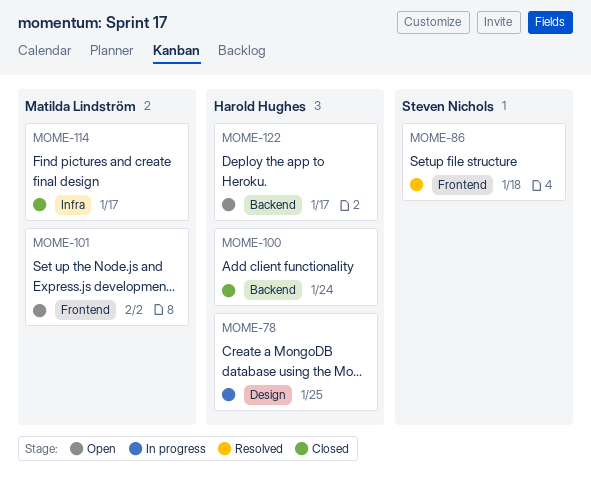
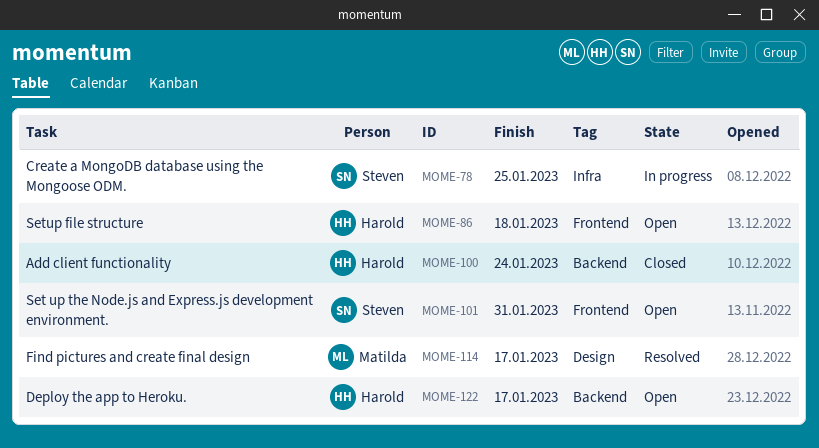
MOME-78, owner: Harold Hughes -> Steven Nichols
MOME-78, label: Design -> Infra
MOME-86, status: Resolved -> Open
MOME-86, owner: Steven Nichols -> Harold Hughes
MOME-101, owner: Matilda Lindström -> Steven Nichols
MOME-101, due: Feb 2 -> Jan 31
MOME-114, status: Closed -> Resolved
MOME-114, label: Infra -> Design

